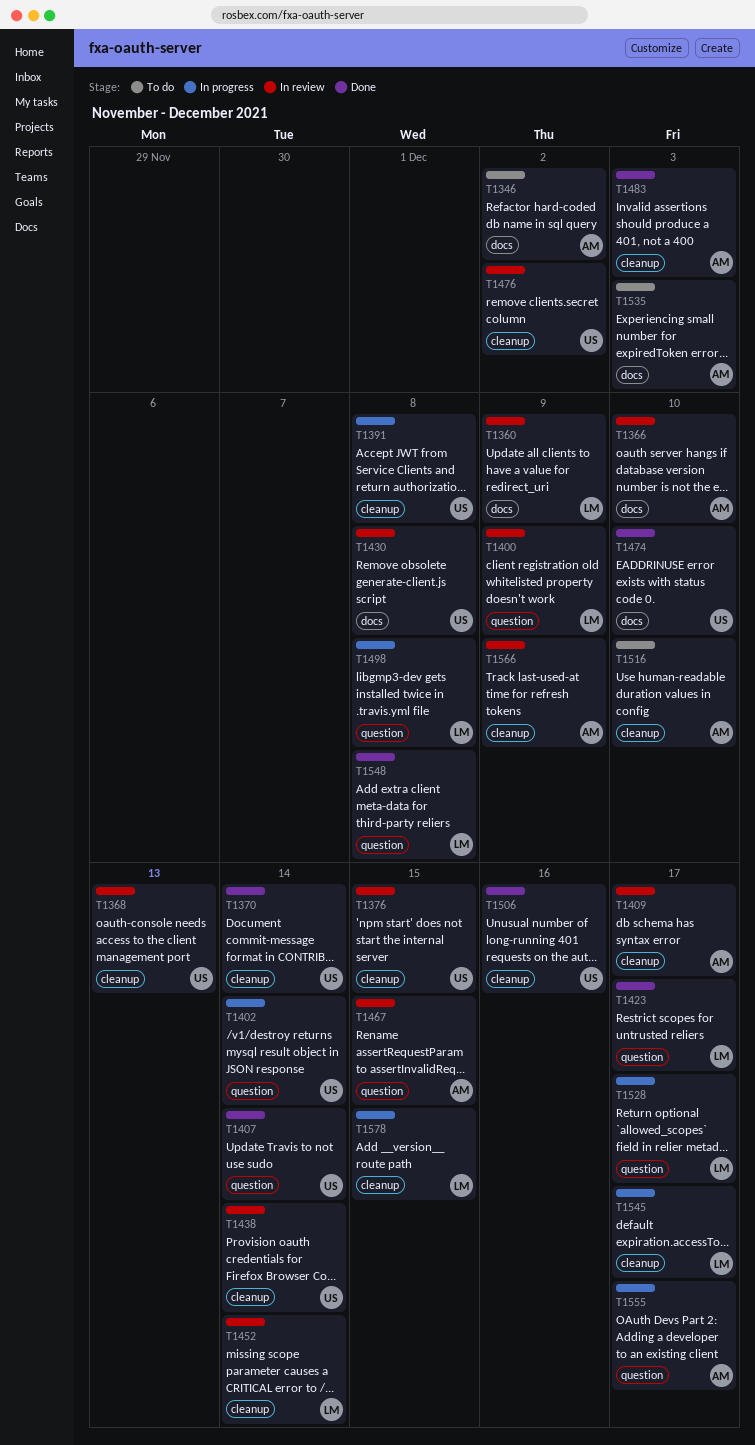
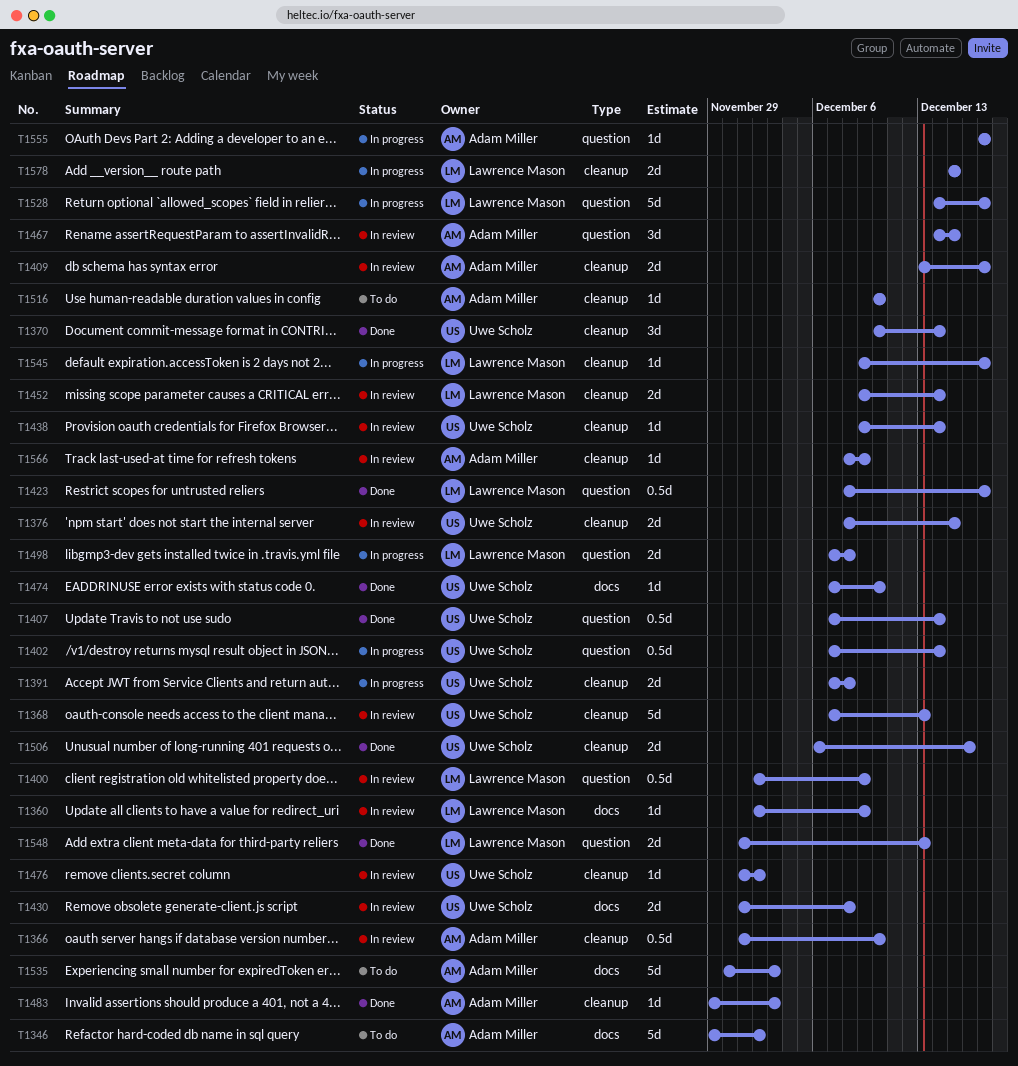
T1366, label: docs -> cleanup
T1548, due: Dec 8 -> Dec 13

